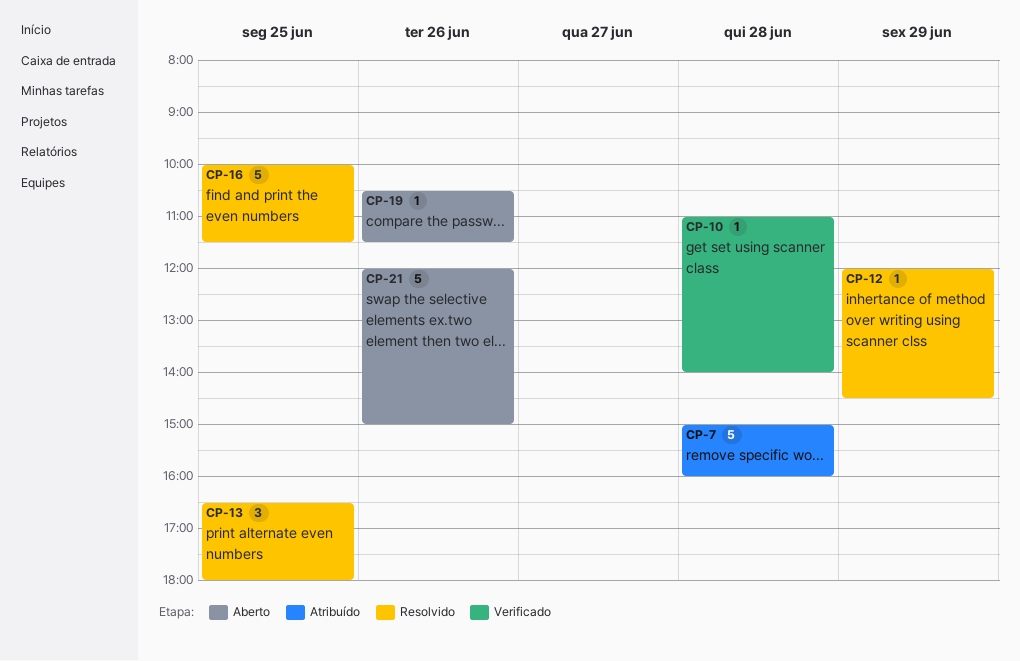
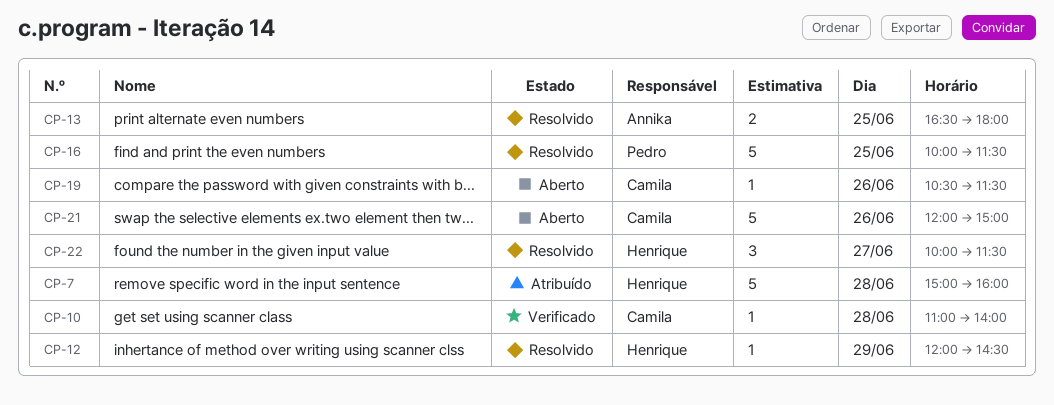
CP-13, estimate: 3 -> 2
CP-22: none -> present

